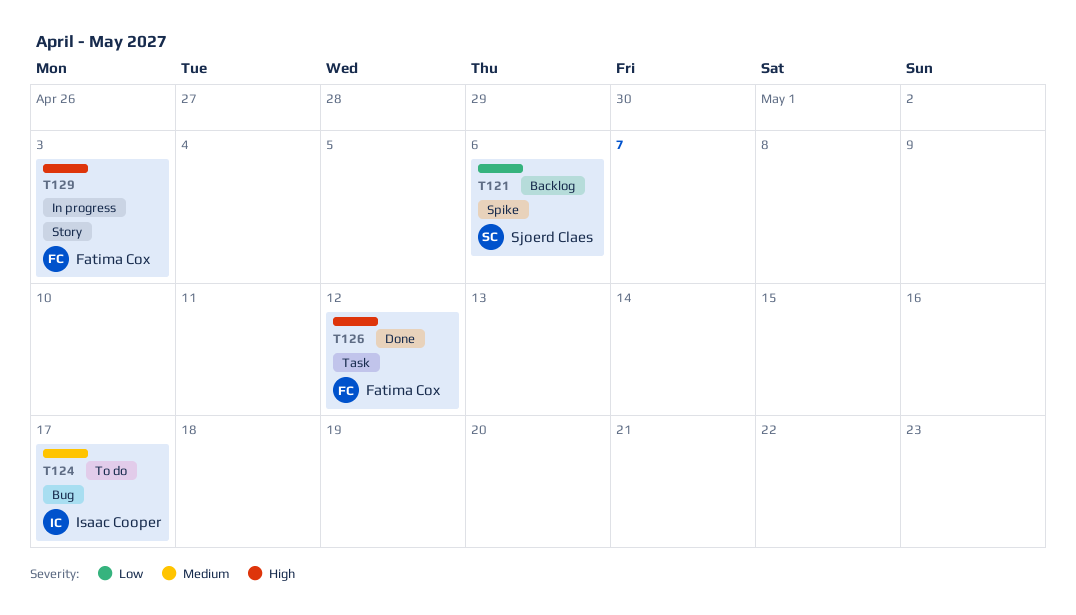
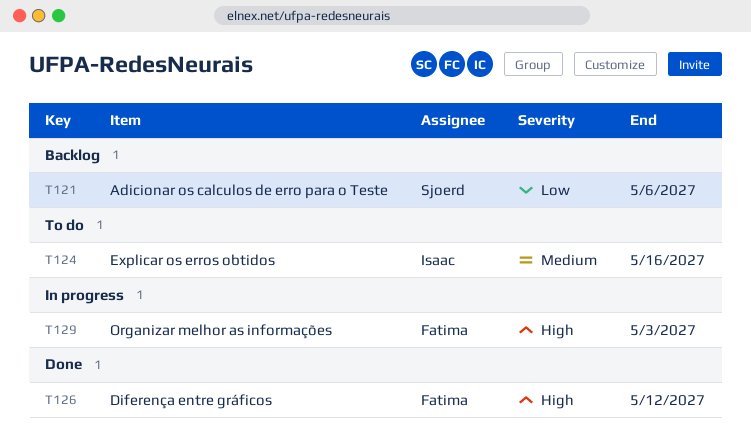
T124, due: May 17 -> May 16

